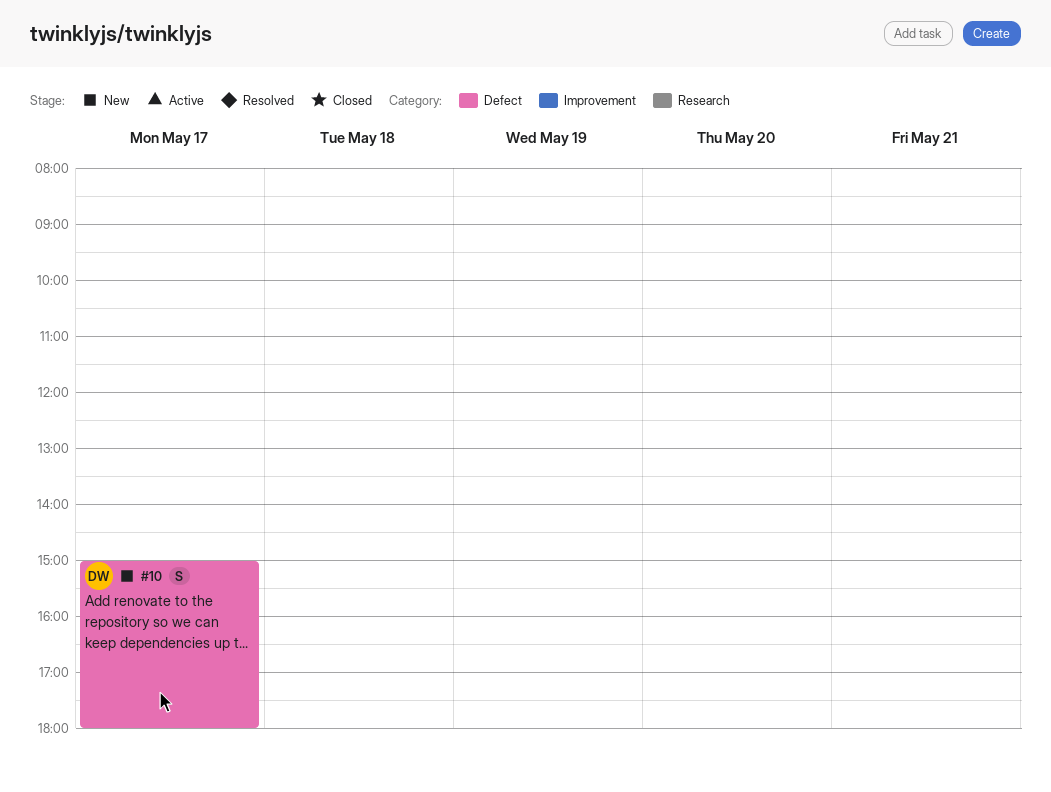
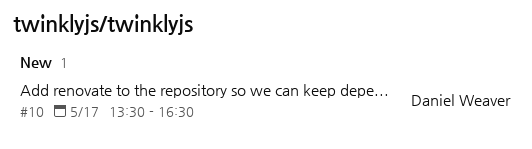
#10, begins: 15:00 -> 13:30
#10, ends: 18:00 -> 16:30

